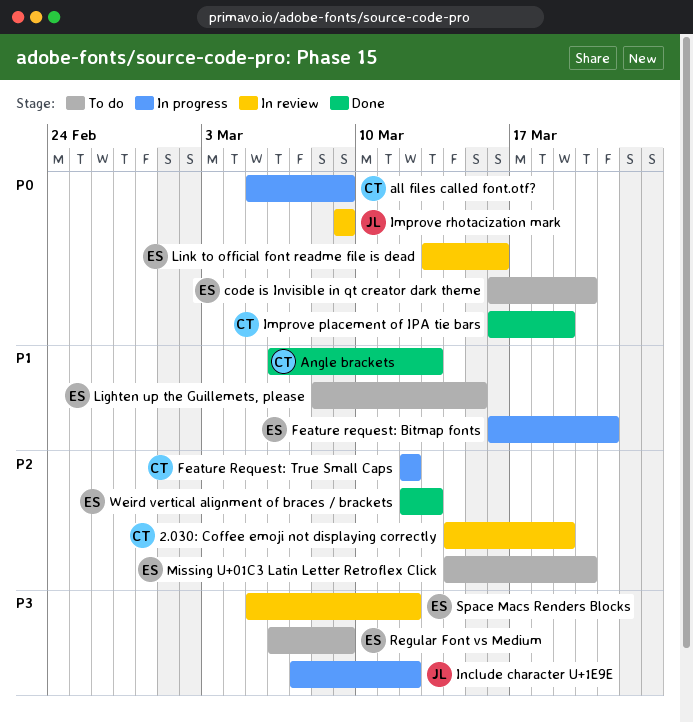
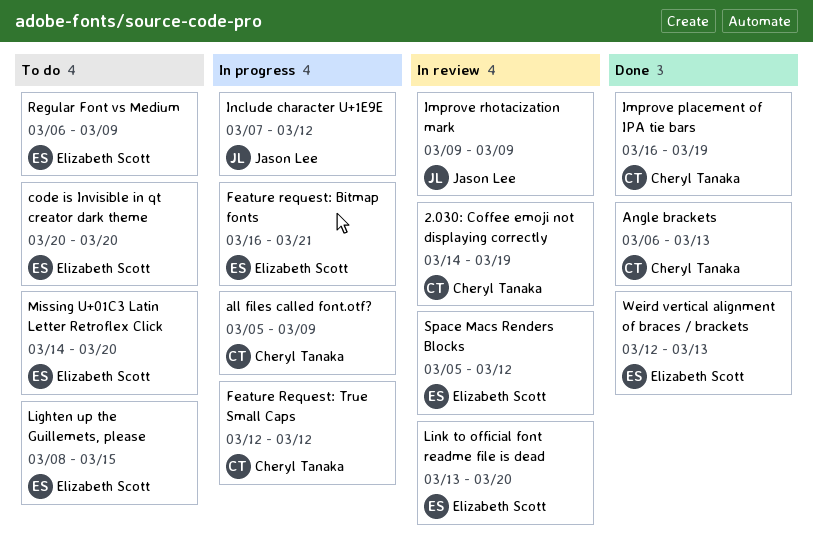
code is Invisible in qt creator dark theme, start: Mar 16 -> Mar 20
Link to official font readme file is dead, due: Mar 16 -> Mar 20

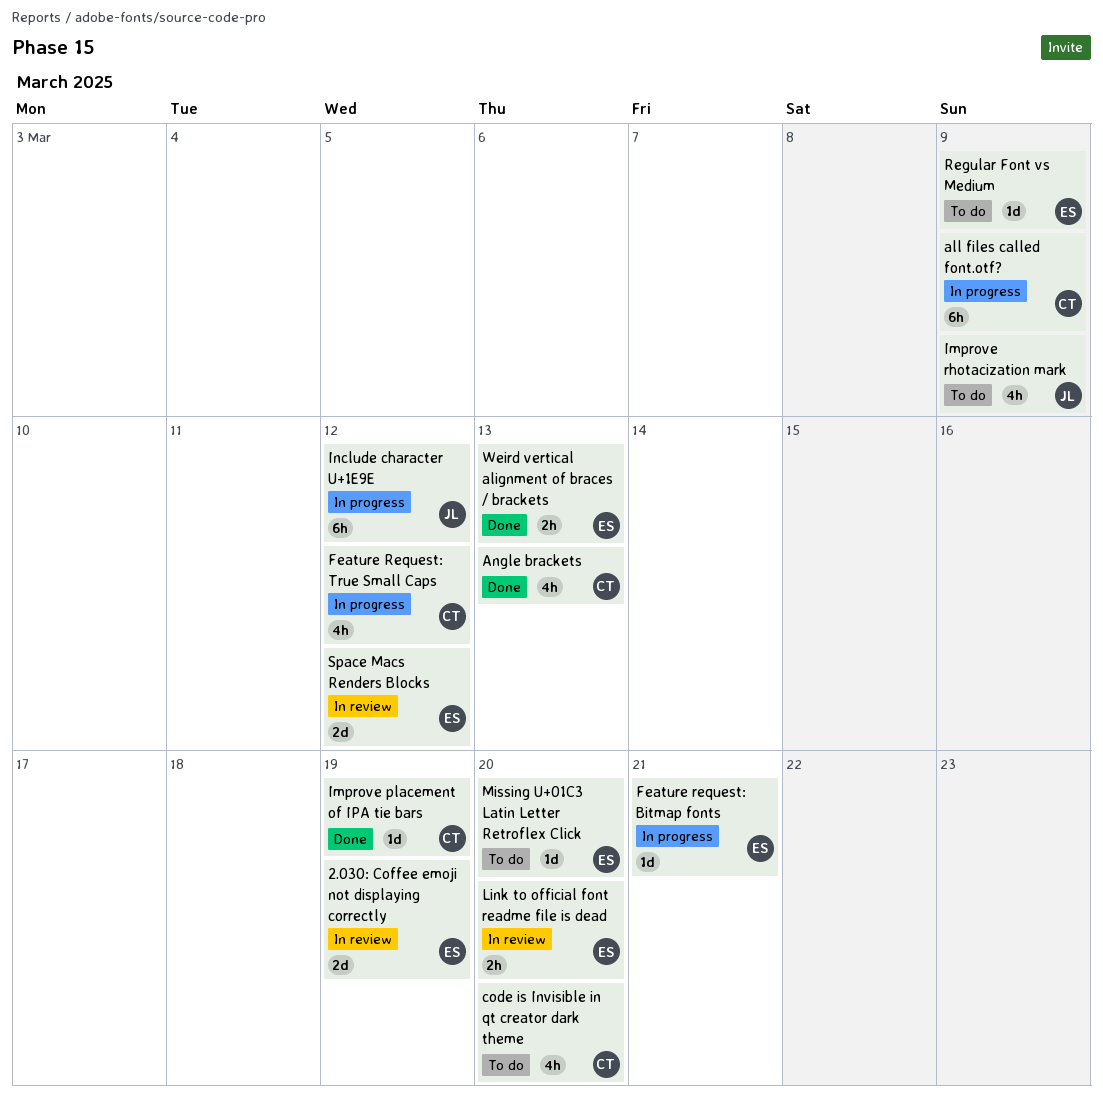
2.030: Coffee emoji not displaying correctly, owner: Cheryl Tanaka -> Elizabeth Scott
code is Invisible in qt creator dark theme, owner: Elizabeth Scott -> Cheryl Tanaka
Improve rhotacization mark, status: In review -> To do
Lighten up the Guillemets, please: present -> none

